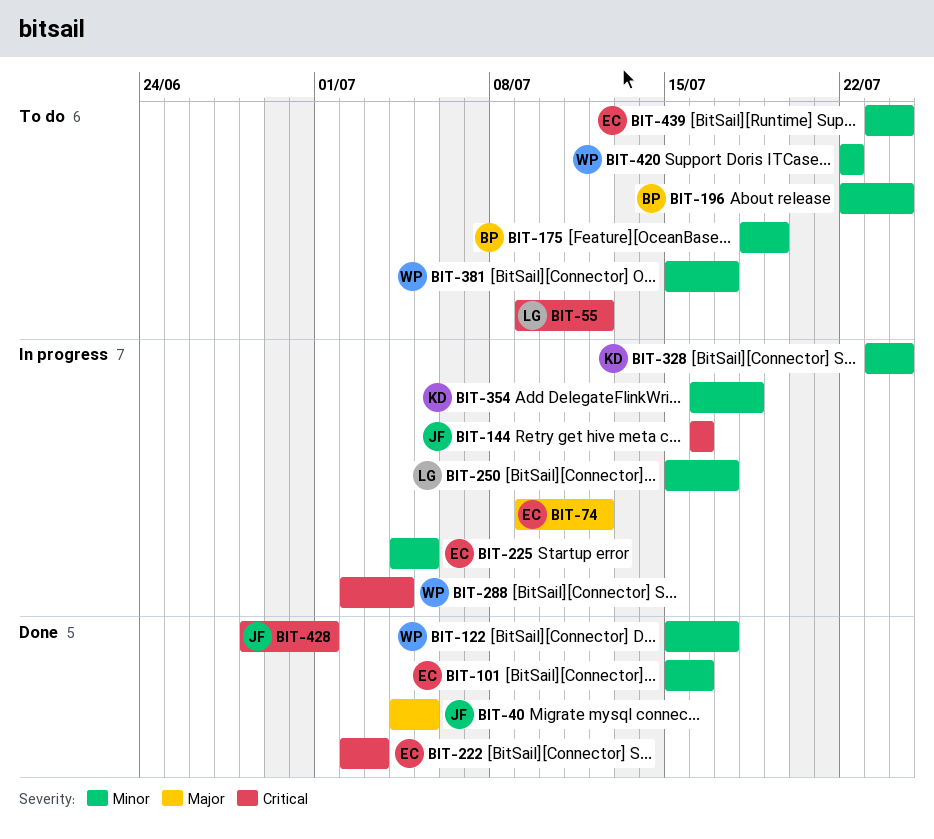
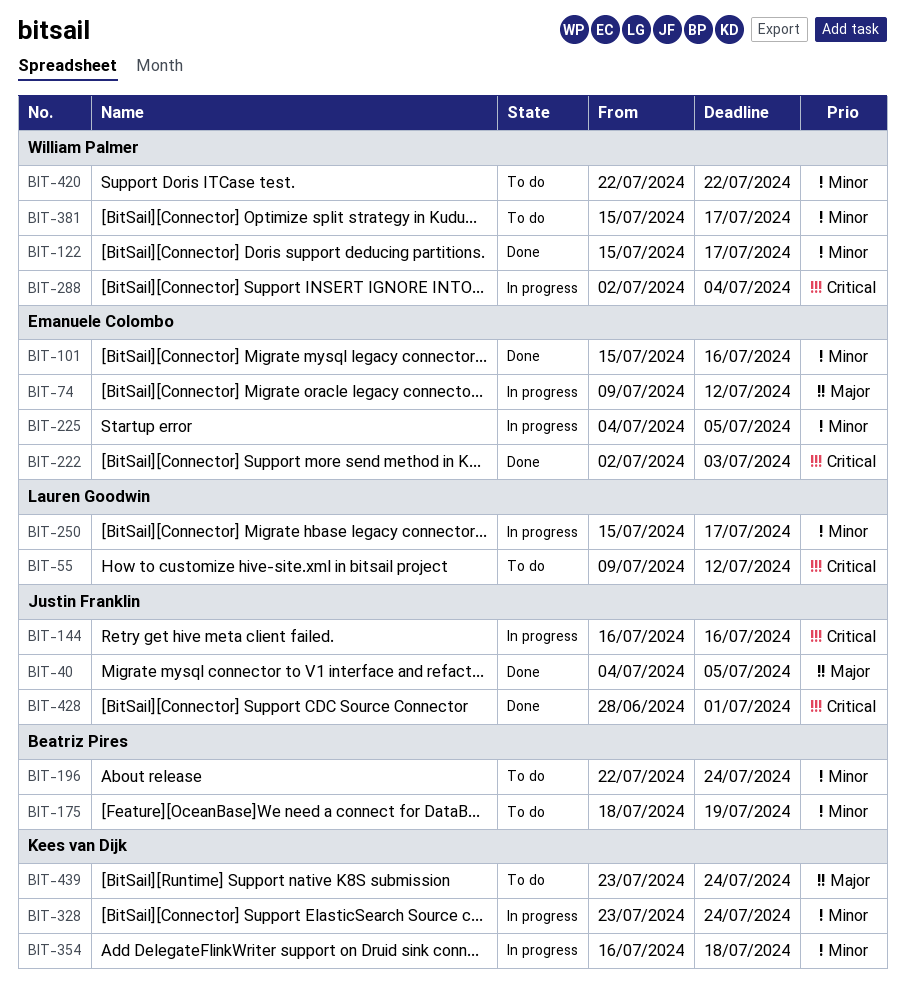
BIT-439, owner: Emanuele Colombo -> Kees van Dijk
BIT-439, priority: Minor -> Major

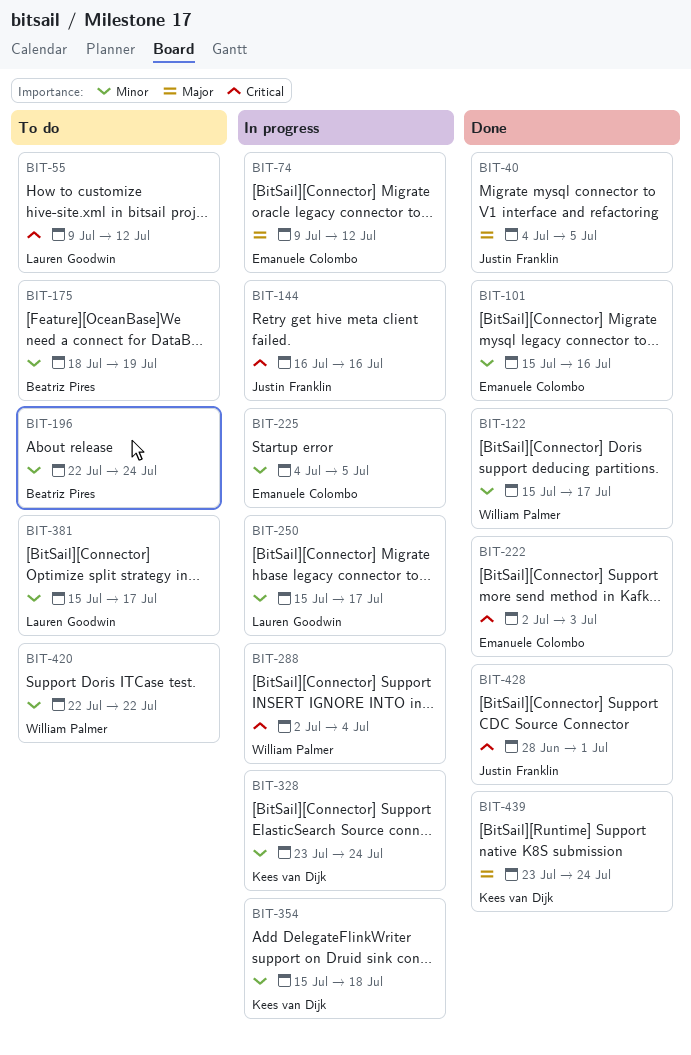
BIT-354, start: Jul 16 -> Jul 15
BIT-381, owner: William Palmer -> Lauren Goodwin
BIT-439, status: To do -> Done

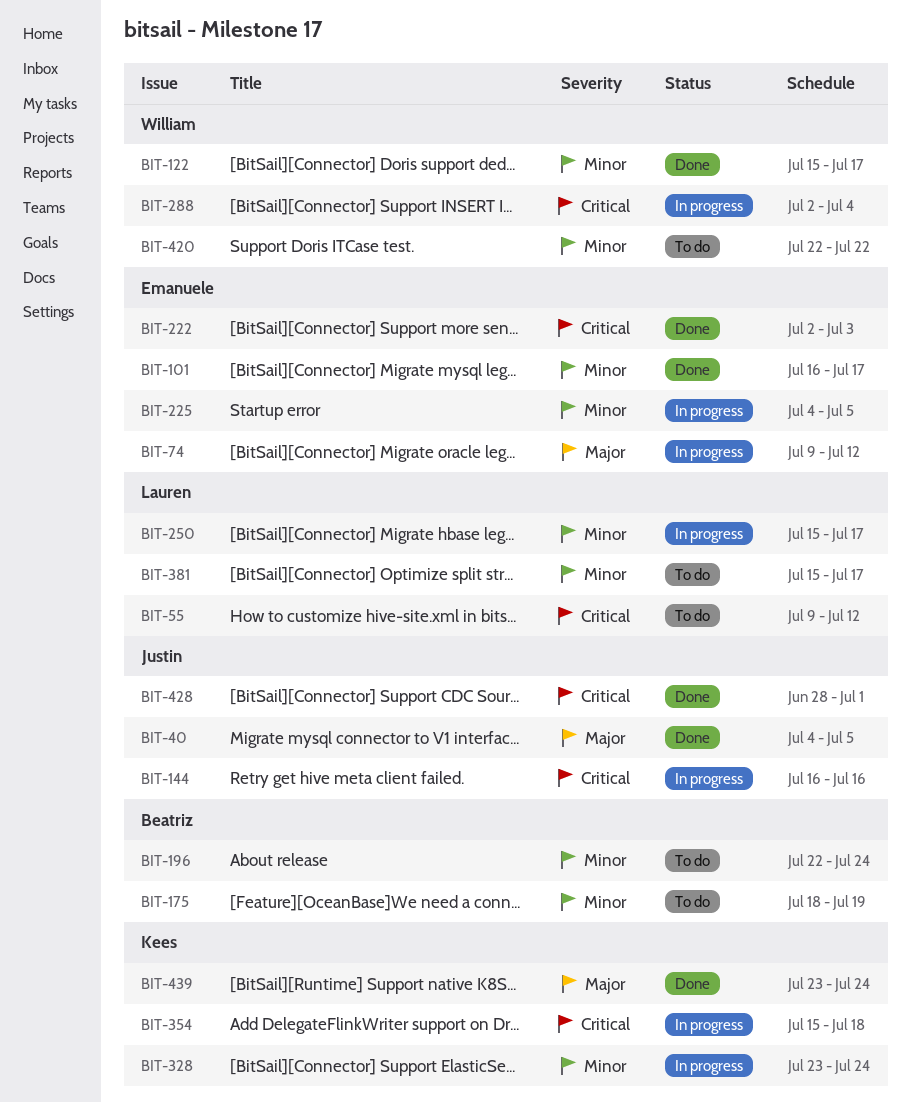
BIT-101, start: Jul 15 -> Jul 16
BIT-101, due: Jul 16 -> Jul 17
BIT-354, priority: Minor -> Critical

